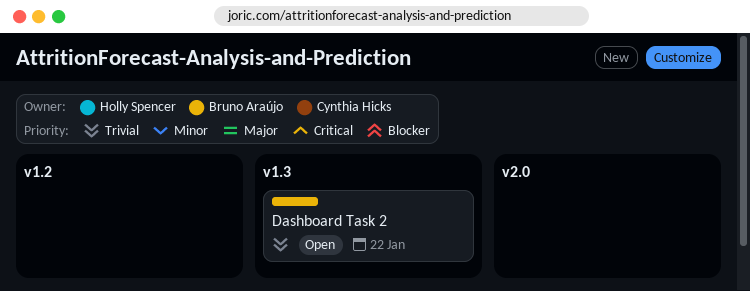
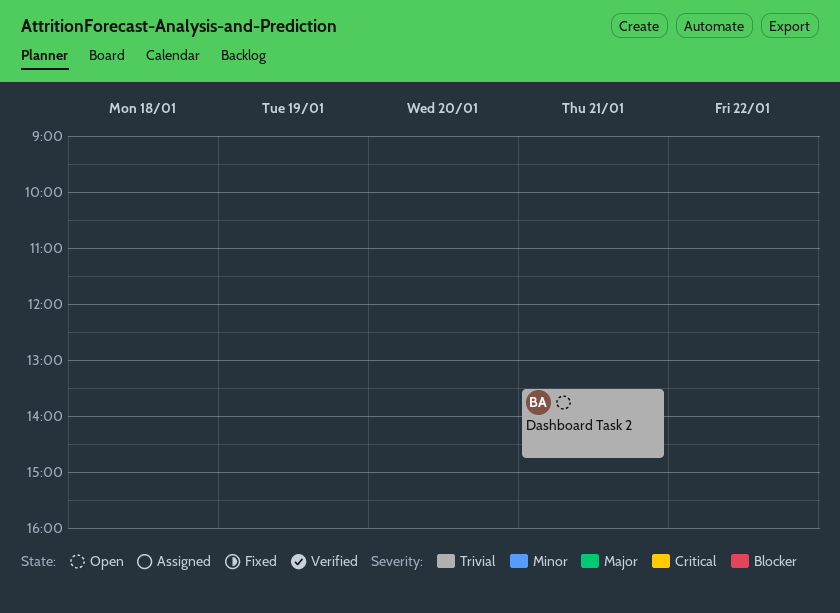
Dashboard Task 2, day: Jan 22 -> Jan 21

